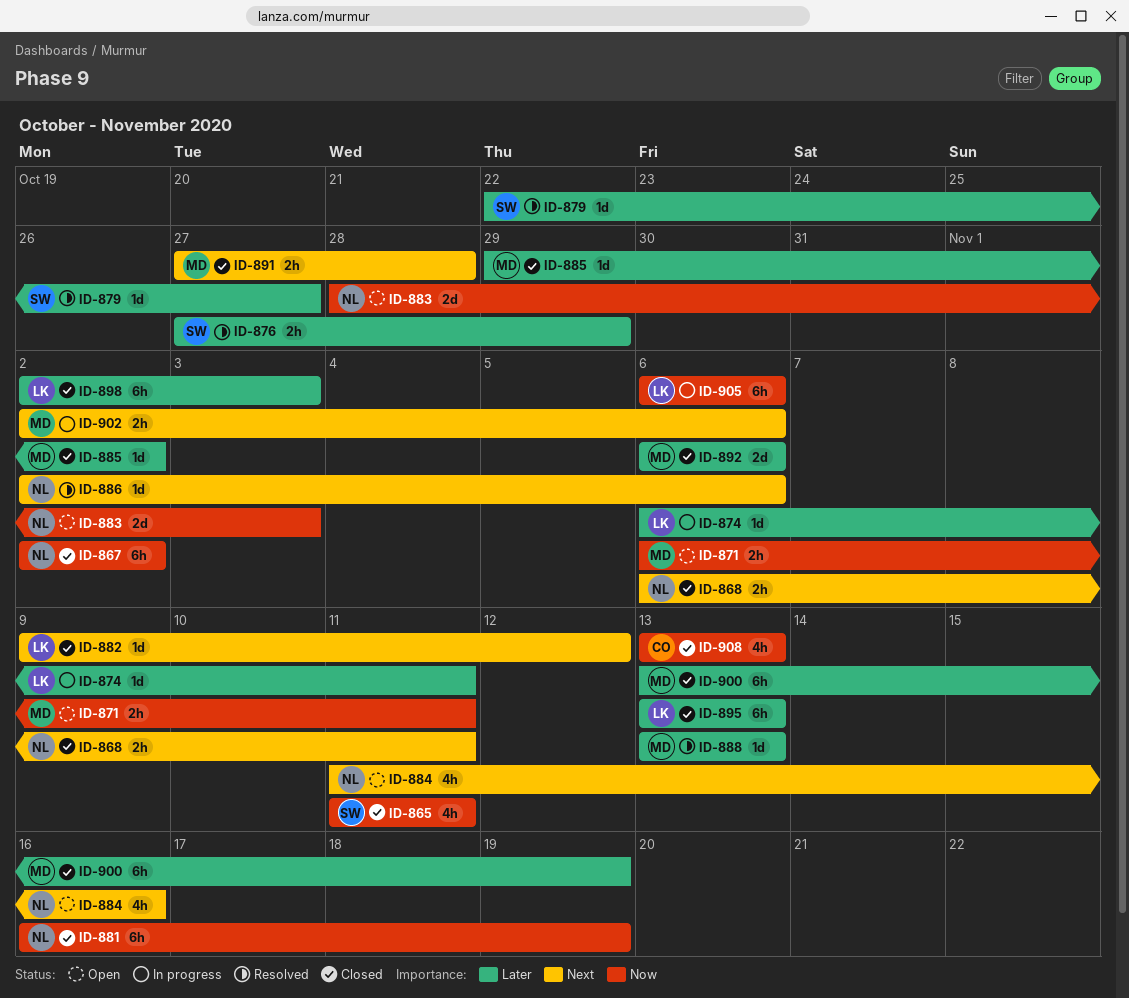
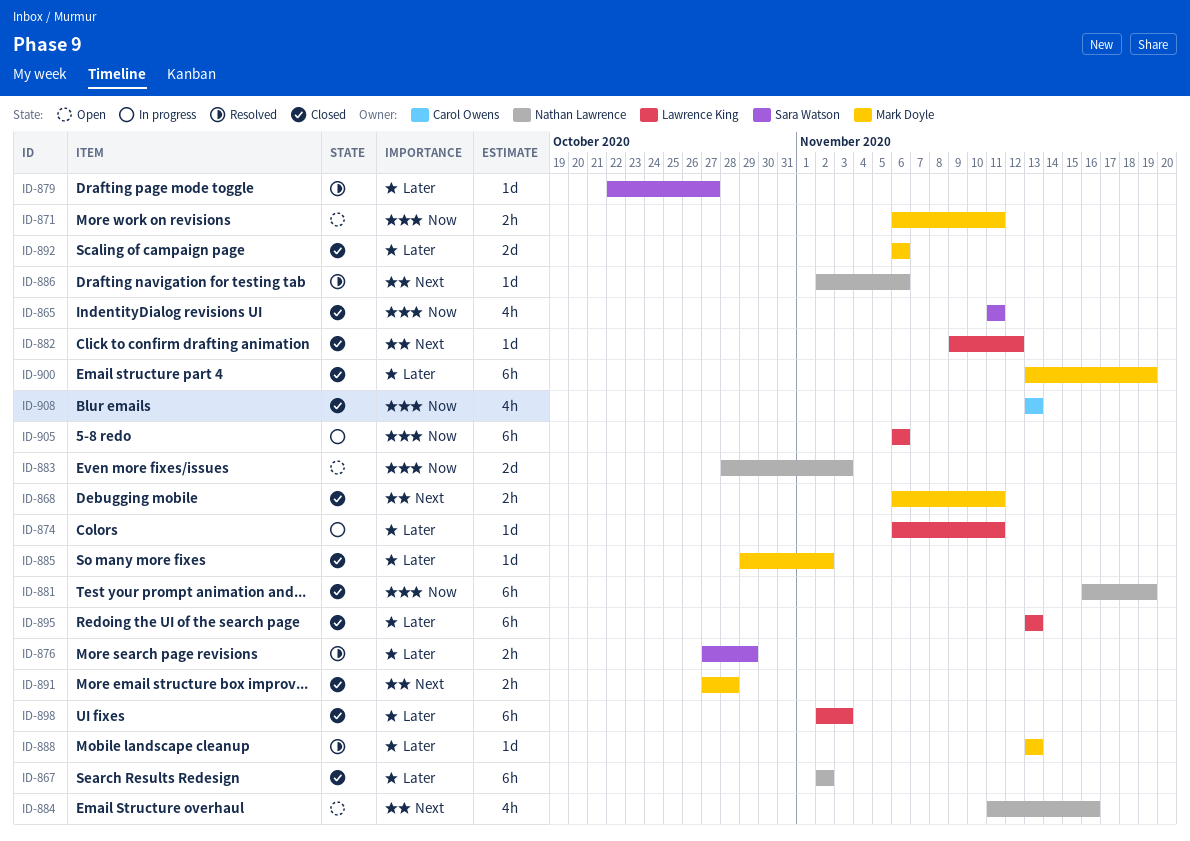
ID-867, priority: Now -> Later
ID-868, owner: Nathan Lawrence -> Mark Doyle
ID-902: present -> none

